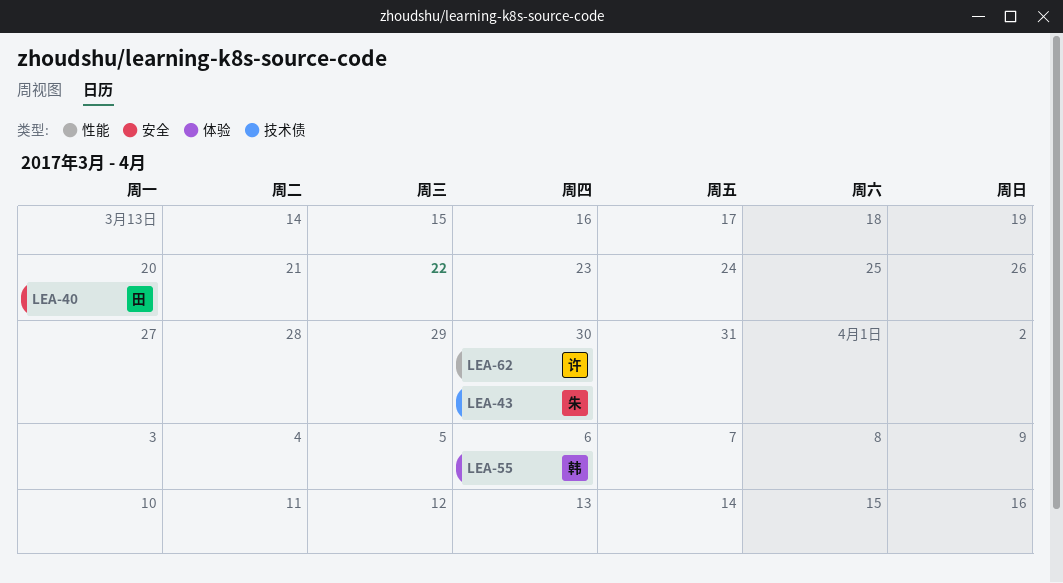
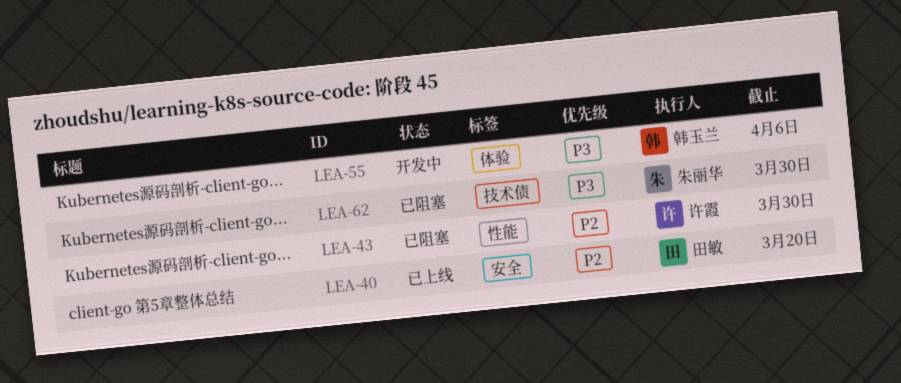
LEA-43, owner: 朱丽华 -> 许霞
LEA-43, label: 技术债 -> 性能
LEA-62, owner: 许霞 -> 朱丽华
LEA-62, label: 性能 -> 技术债

